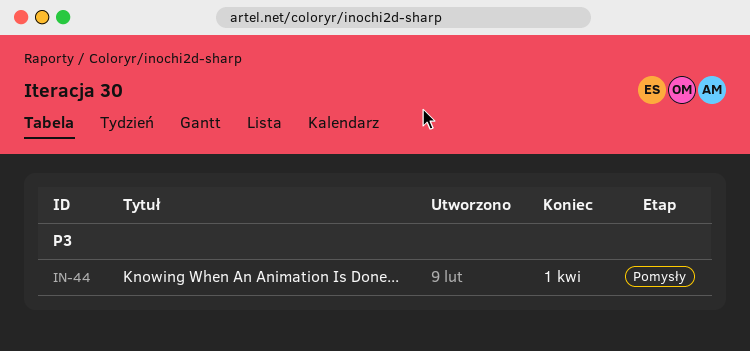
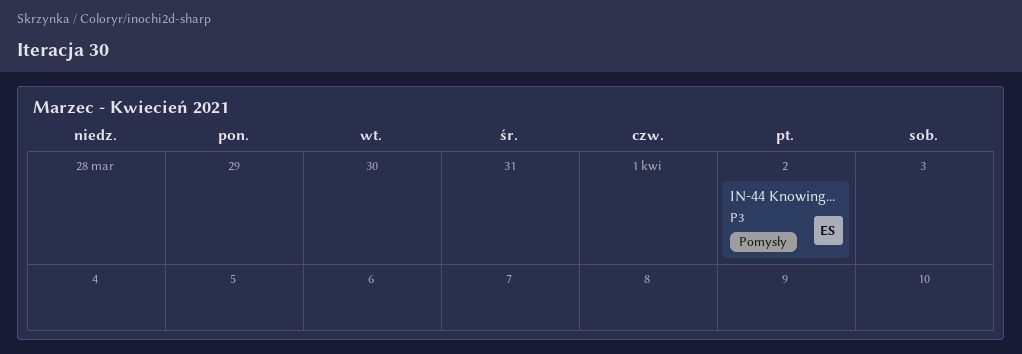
IN-44, due: Apr 1 -> Apr 2

